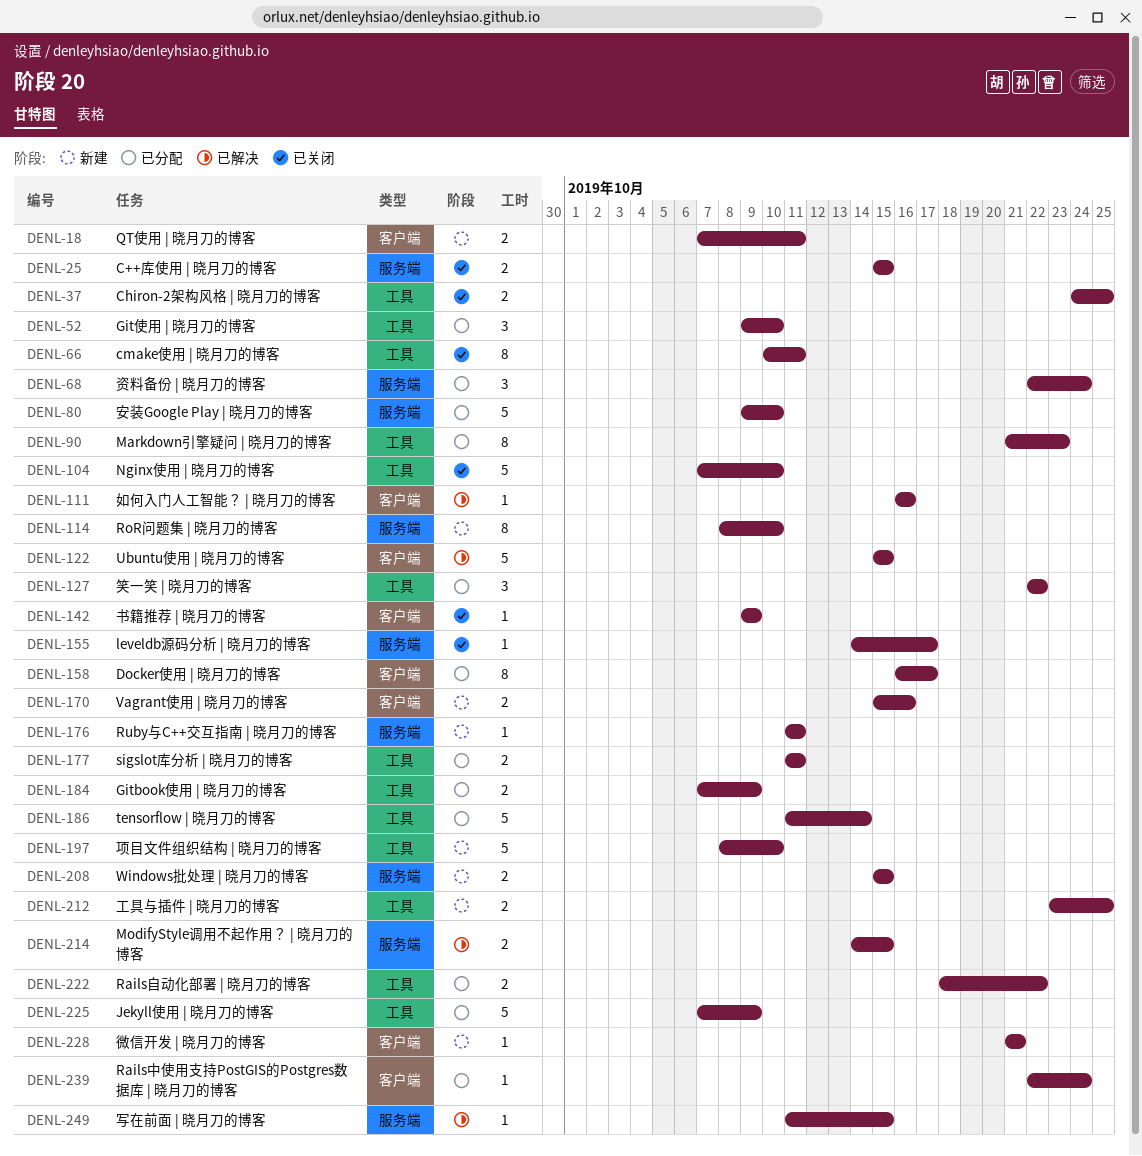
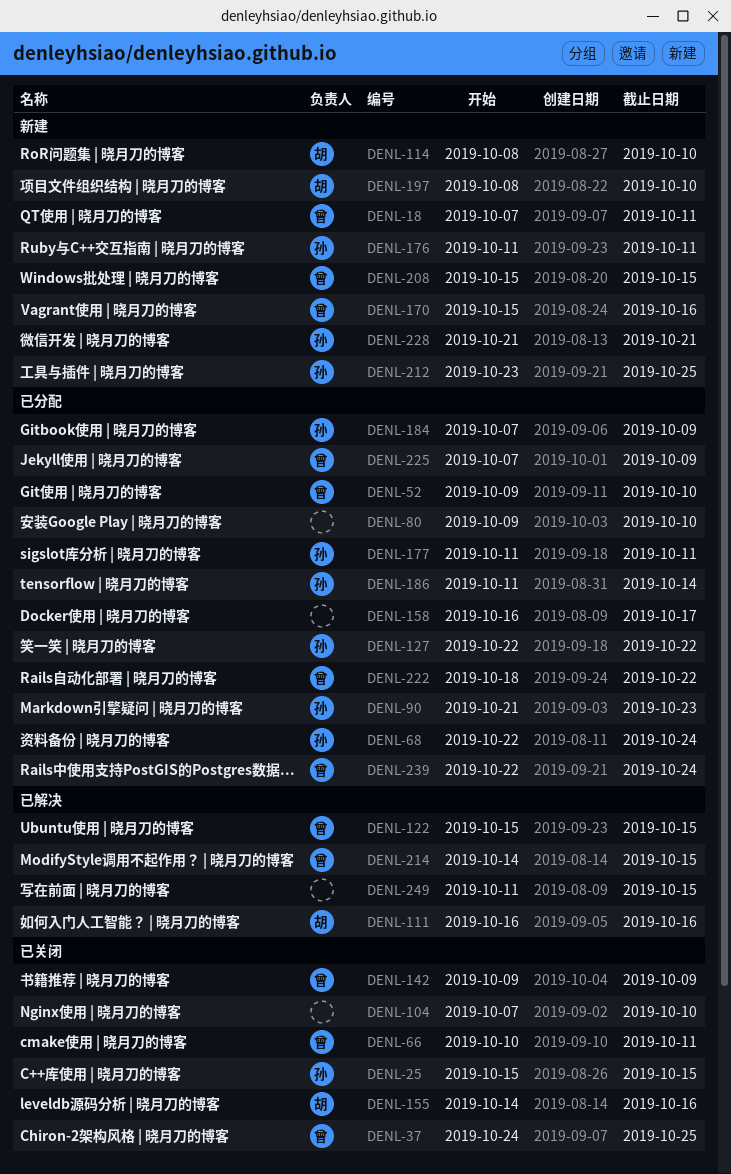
DENL-155, due: Oct 17 -> Oct 16

